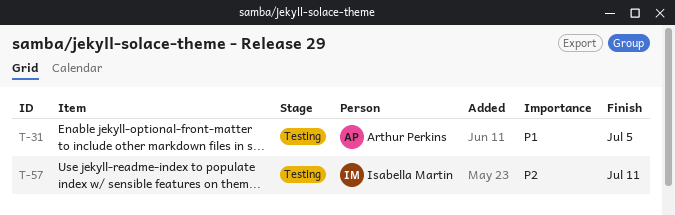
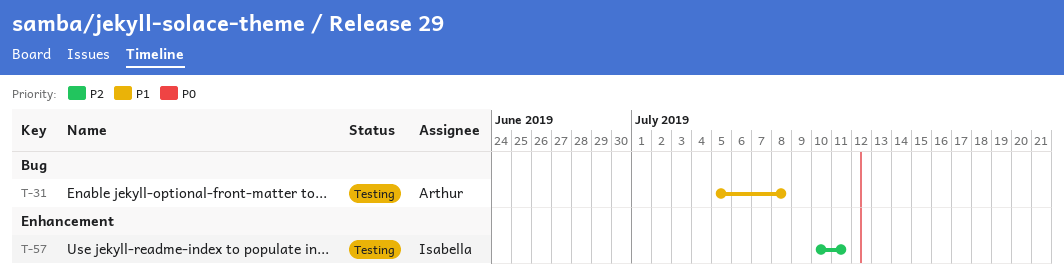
T-31, due: Jul 5 -> Jul 8

